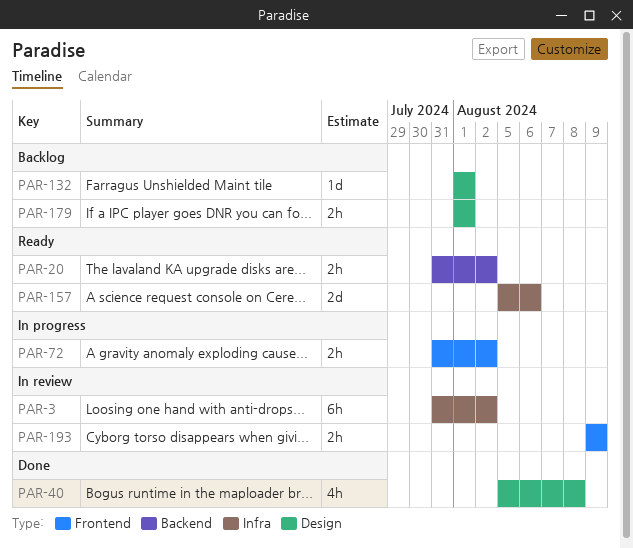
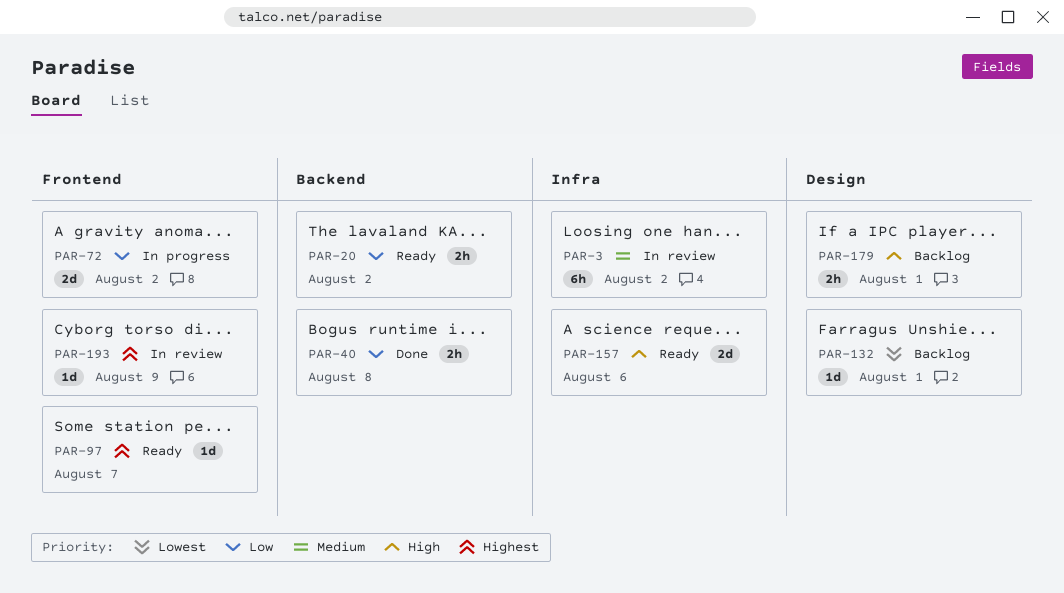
PAR-40, label: Design -> Backend
PAR-40, estimate: 4h -> 2h
PAR-72, estimate: 2h -> 2d
PAR-97: none -> present
PAR-193, estimate: 2h -> 1d

